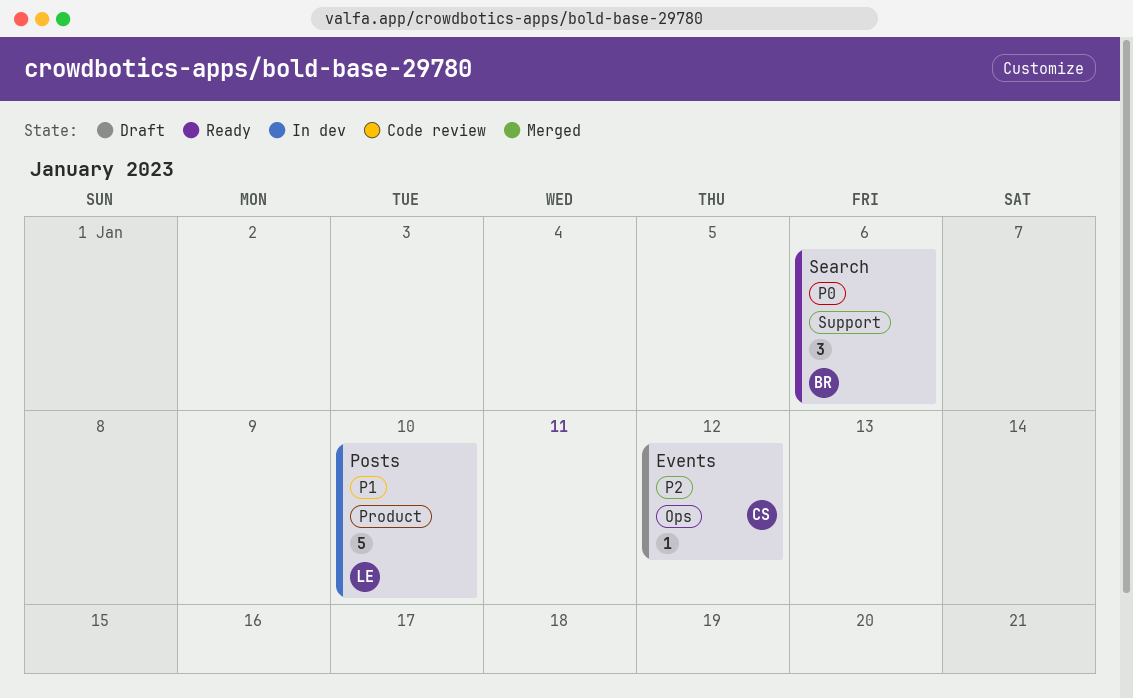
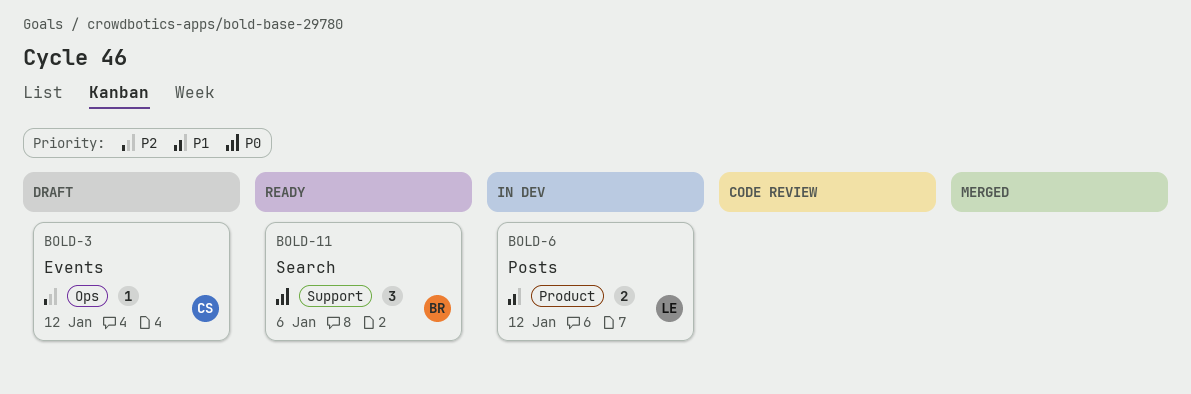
Posts, estimate: 5 -> 2
Posts, due: Jan 10 -> Jan 12

